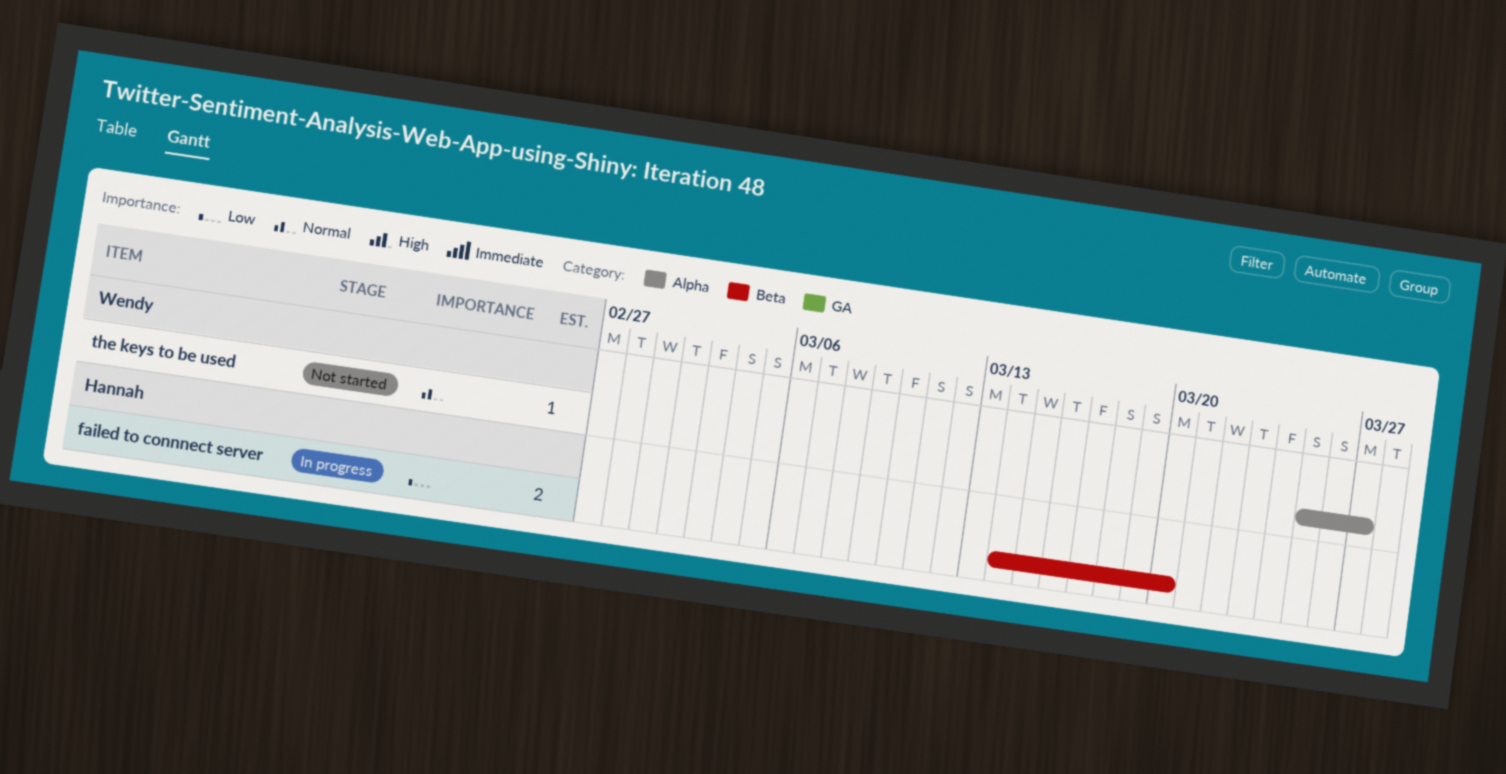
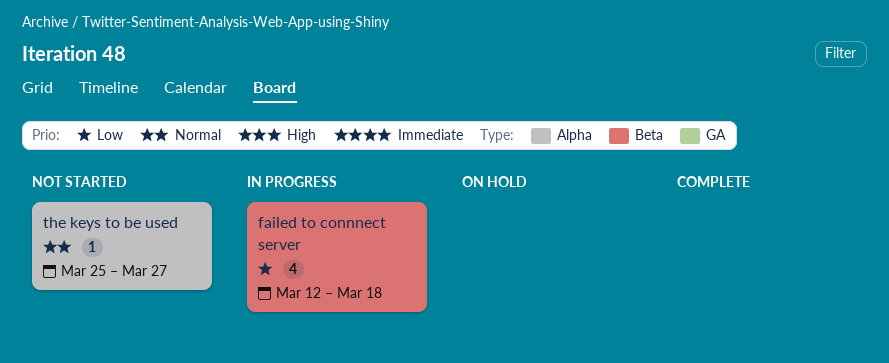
failed to connnect server, estimate: 2 -> 4
failed to connnect server, start: Mar 14 -> Mar 12
failed to connnect server, due: Mar 20 -> Mar 18

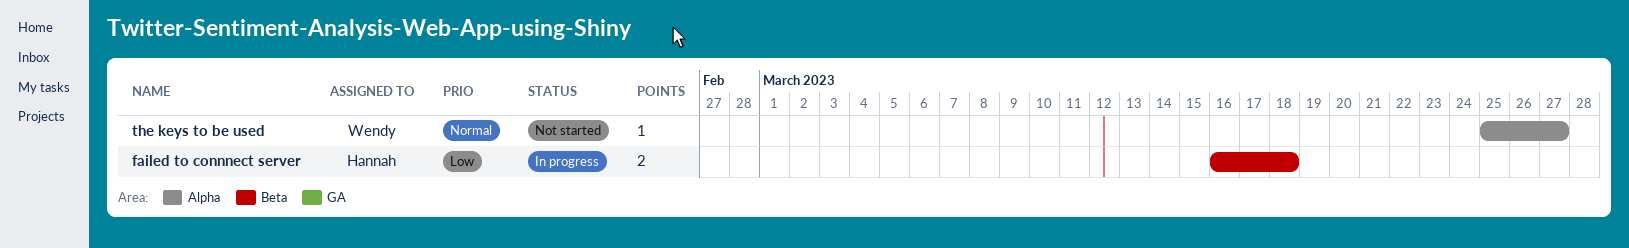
failed to connnect server, estimate: 4 -> 2
failed to connnect server, start: Mar 12 -> Mar 16

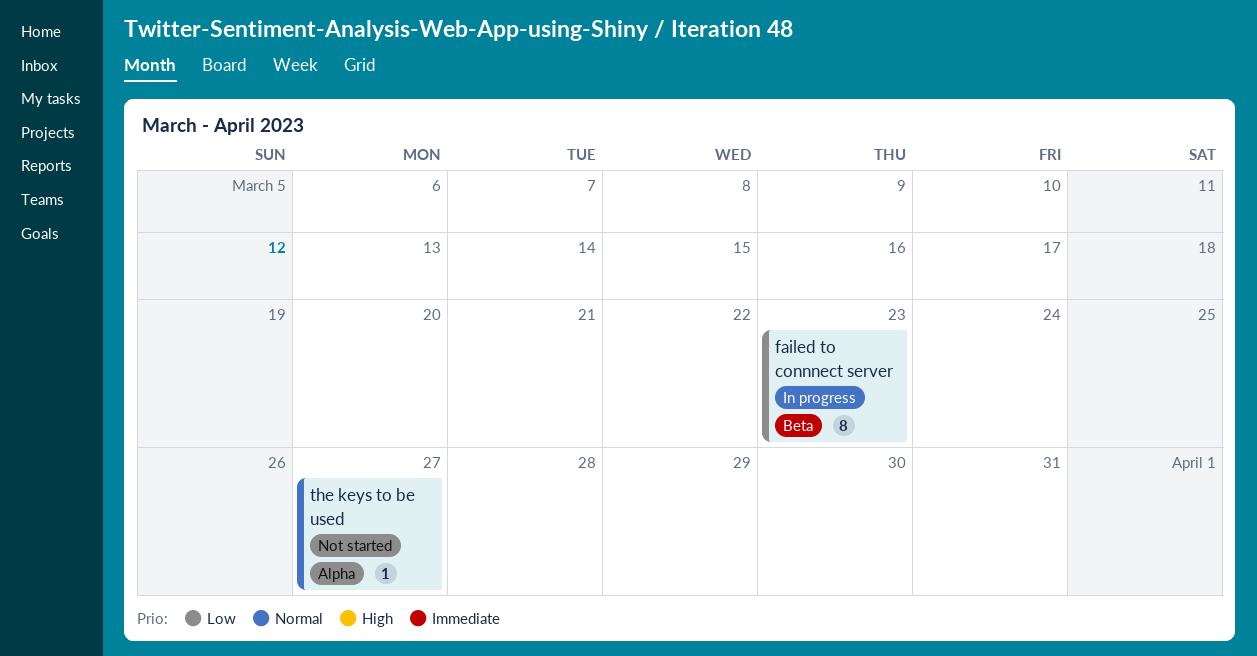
failed to connnect server, estimate: 2 -> 8
failed to connnect server, due: Mar 18 -> Mar 23

